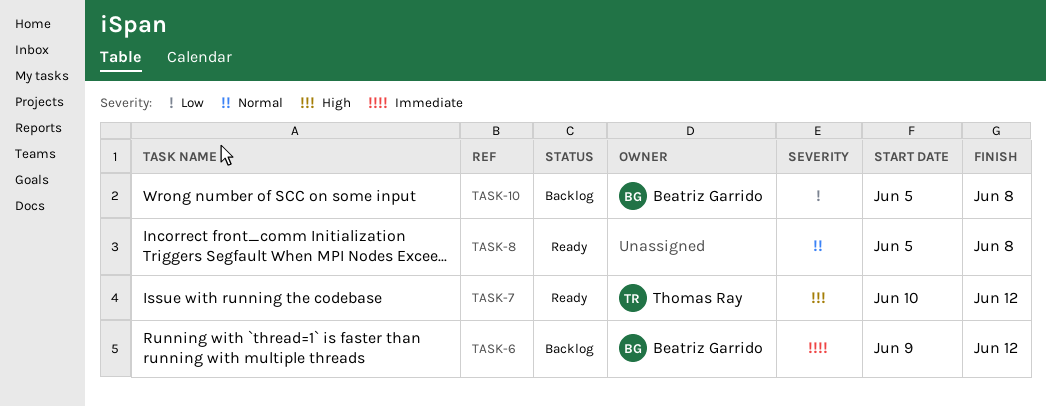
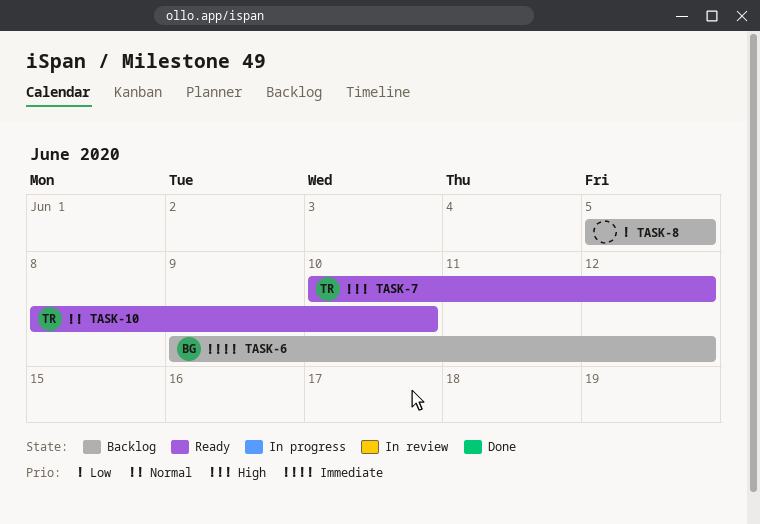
TASK-8, status: Ready -> Backlog
TASK-8, priority: Normal -> Low
TASK-8, due: Jun 8 -> Jun 5
TASK-10, status: Backlog -> Ready
TASK-10, owner: Beatriz Garrido -> Thomas Ray
TASK-10, priority: Low -> Normal
TASK-10, start: Jun 5 -> Jun 8
TASK-10, due: Jun 8 -> Jun 10

